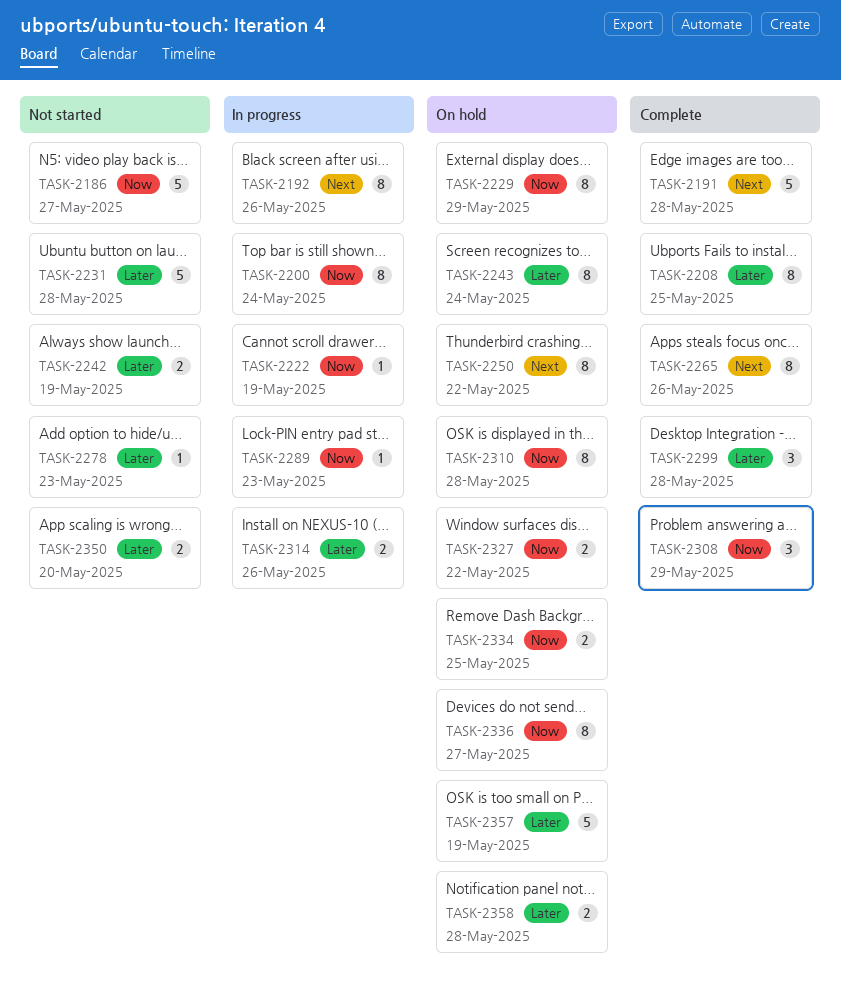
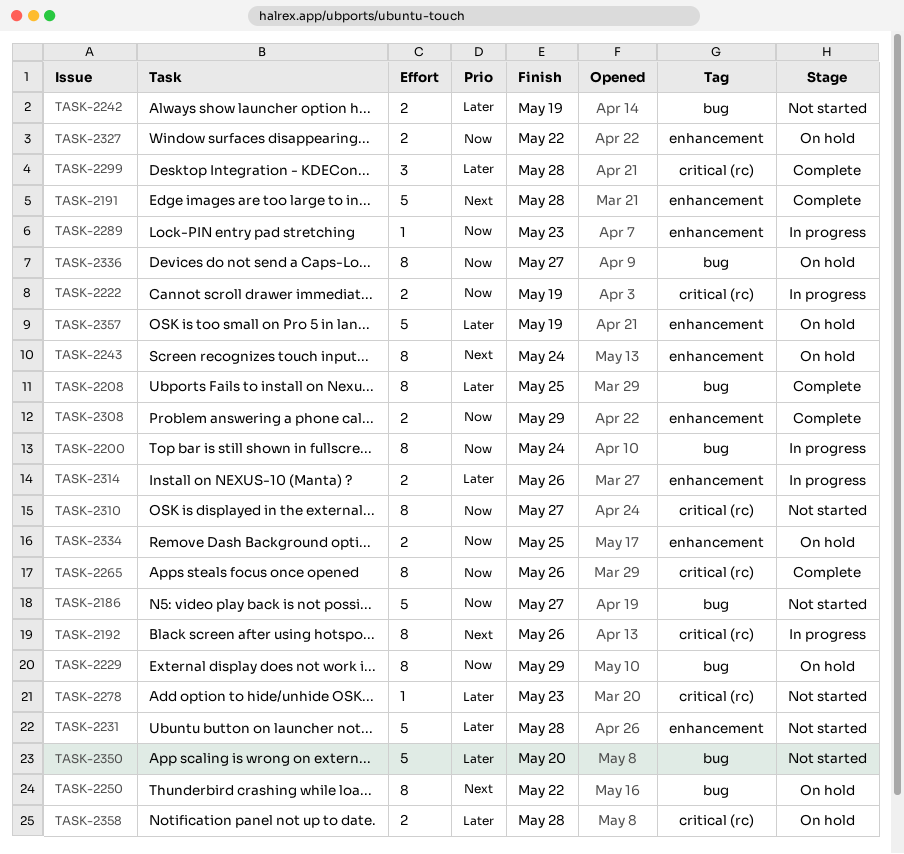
TASK-2222, estimate: 1 -> 2
TASK-2243, priority: Later -> Next
TASK-2265, priority: Next -> Now
TASK-2308, estimate: 3 -> 2
TASK-2310, status: On hold -> Not started
TASK-2310, due: May 28 -> May 27
TASK-2350, estimate: 2 -> 5

